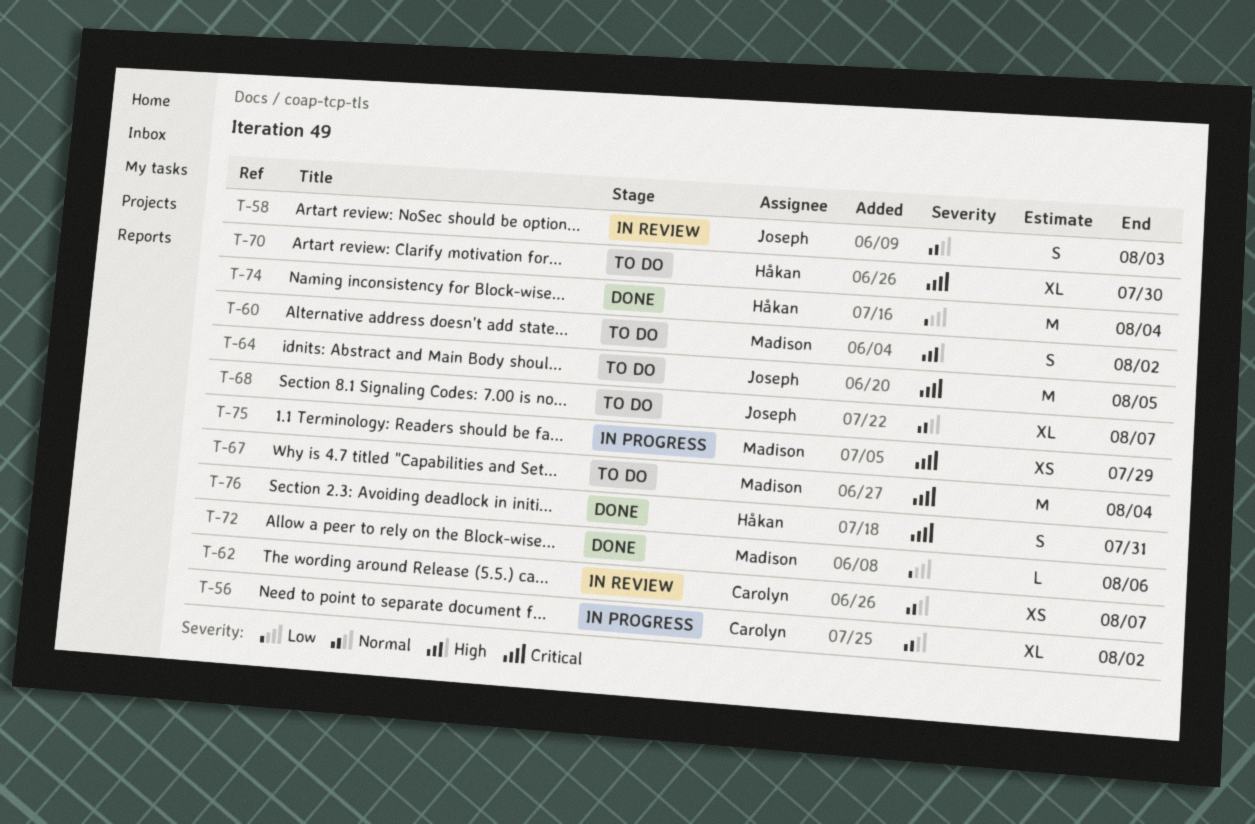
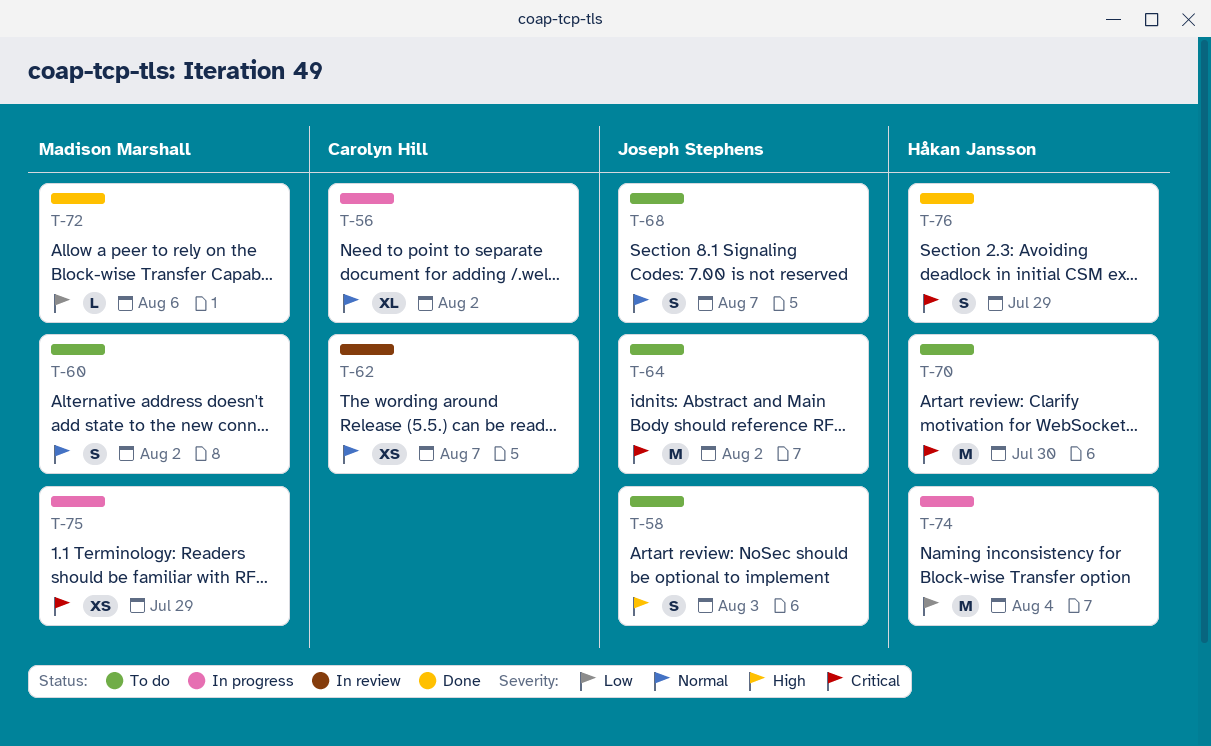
T-58, status: In review -> To do
T-58, priority: Normal -> High
T-60, priority: High -> Normal
T-64, due: Aug 5 -> Aug 2
T-67: present -> none
T-68, estimate: XL -> S
T-70, estimate: XL -> M
T-74, status: Done -> In progress
T-76, due: Jul 31 -> Jul 29

